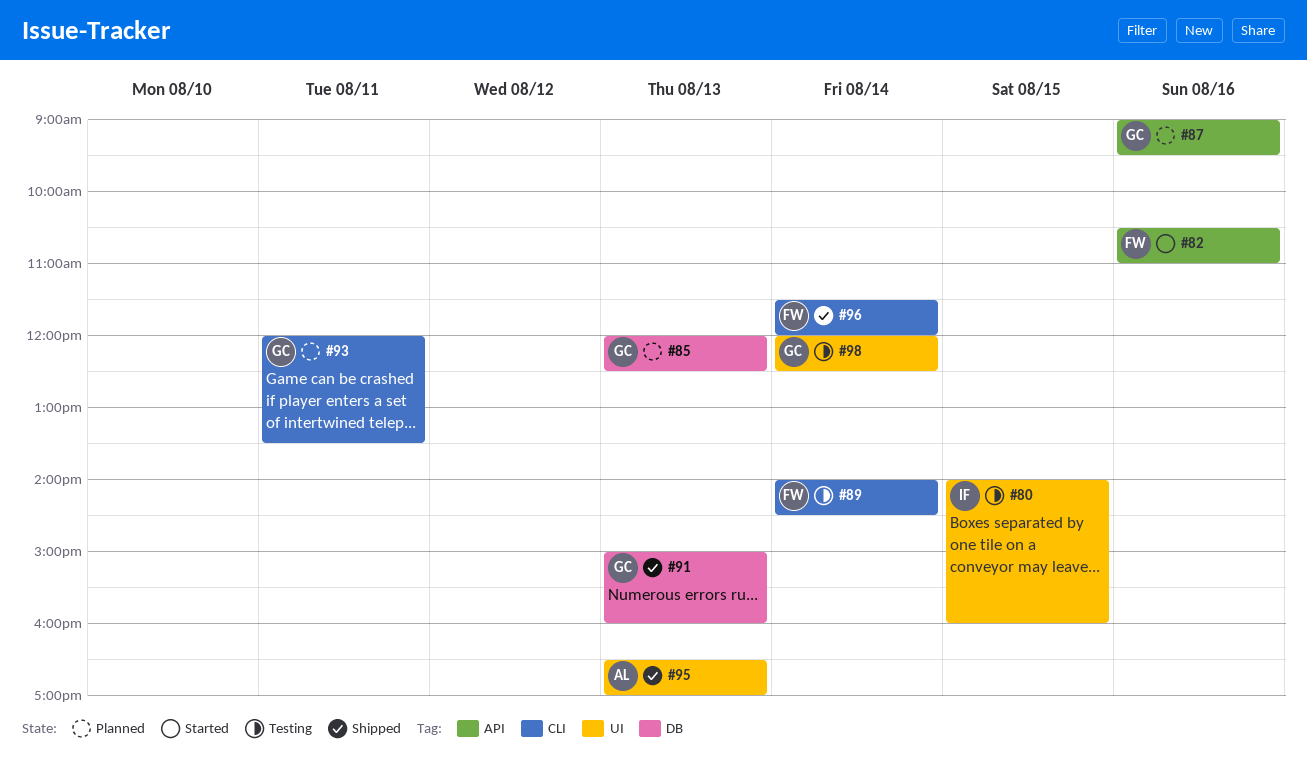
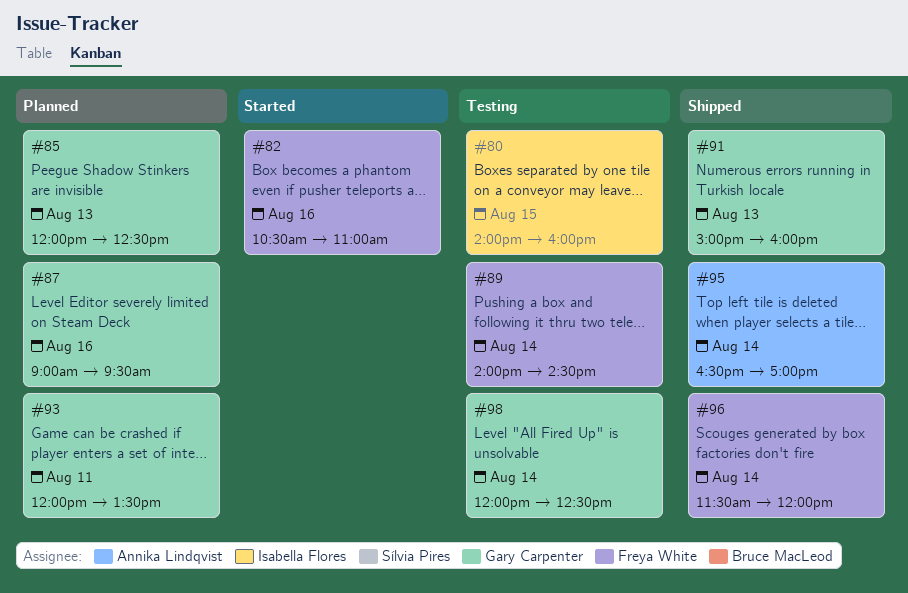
#95, day: Aug 13 -> Aug 14

